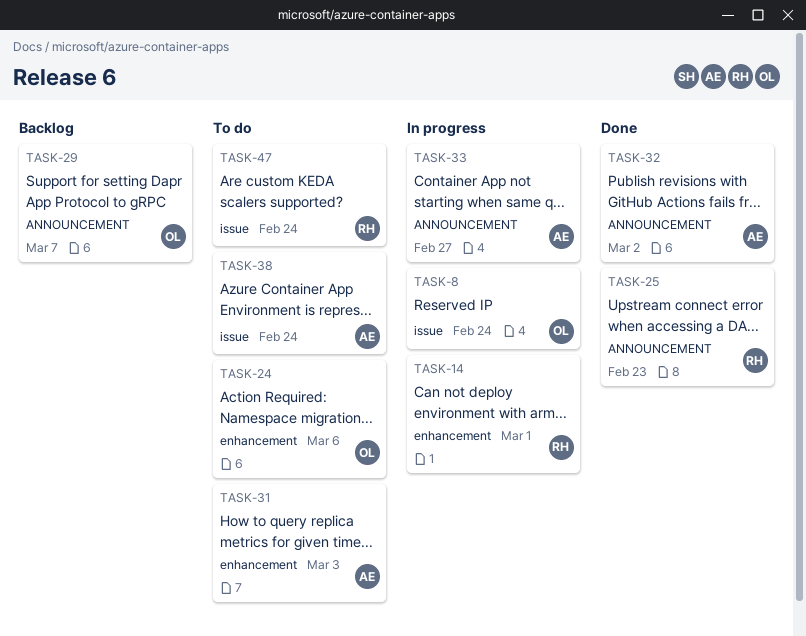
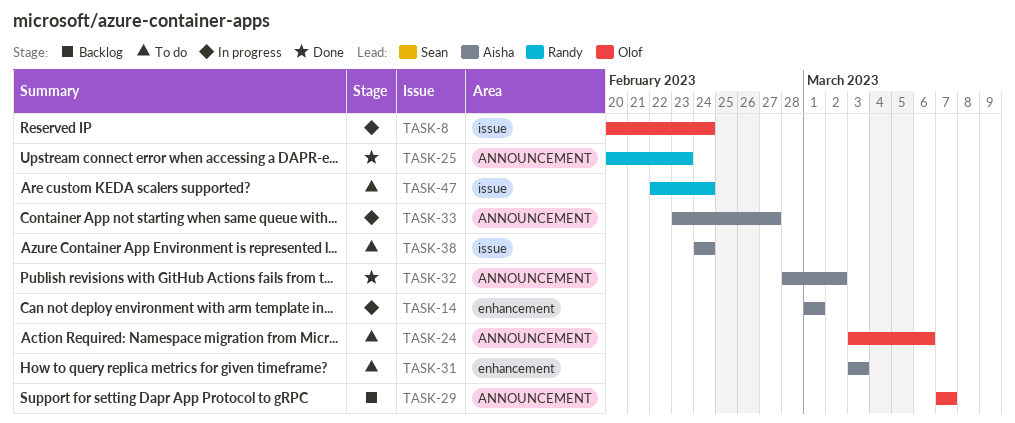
TASK-14, owner: Randy -> Aisha
TASK-24, label: enhancement -> ANNOUNCEMENT

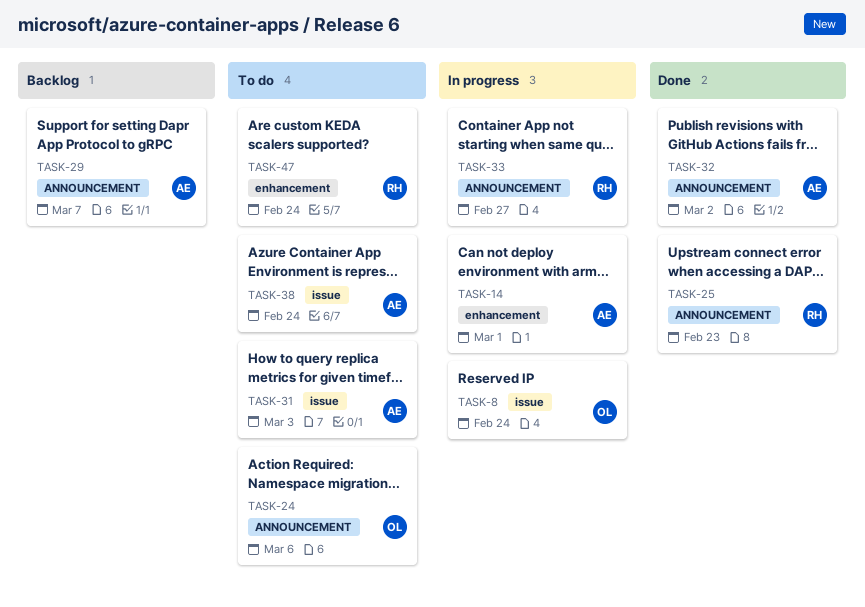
TASK-29, owner: Olof -> Aisha
TASK-31, label: enhancement -> issue
TASK-33, owner: Aisha -> Randy
TASK-47, label: issue -> enhancement

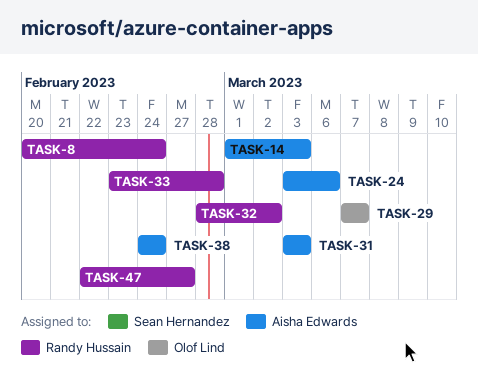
TASK-8, owner: Olof Lind -> Randy Hussain
TASK-14, due: Mar 1 -> Mar 3
TASK-24, owner: Olof Lind -> Aisha Edwards
TASK-25: present -> none
TASK-29, owner: Aisha Edwards -> Olof Lind
TASK-32, owner: Aisha Edwards -> Randy Hussain
TASK-33, due: Feb 27 -> Feb 28
TASK-47, due: Feb 24 -> Feb 27

